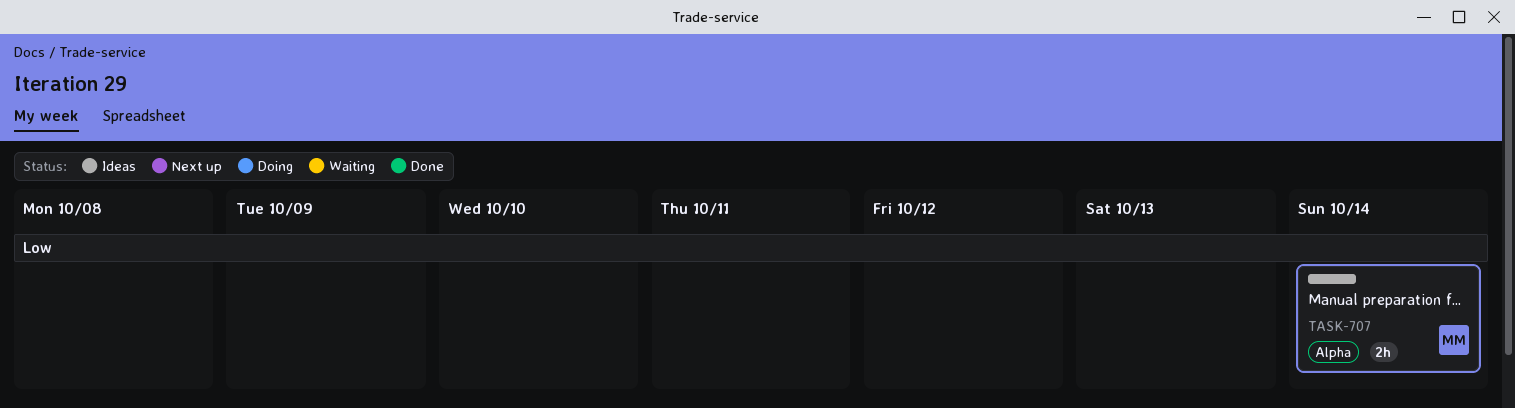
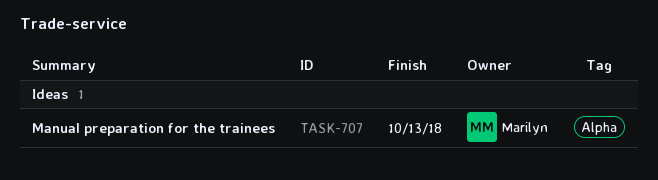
TASK-707, due: Oct 14 -> Oct 13

